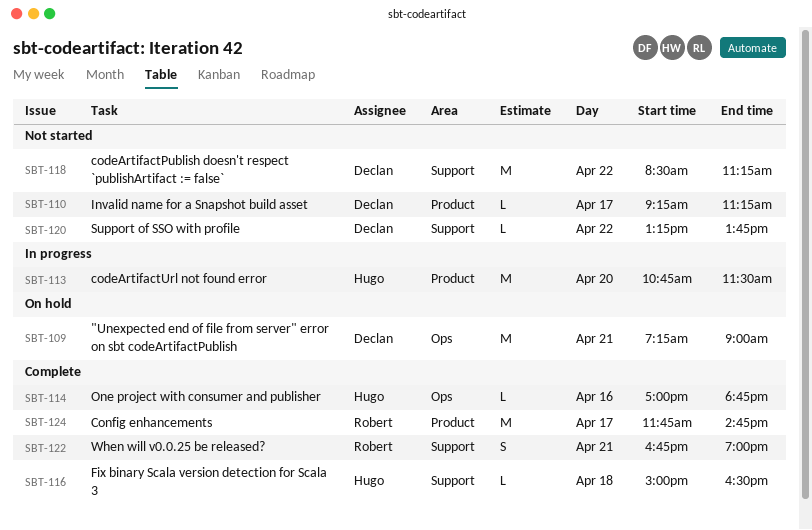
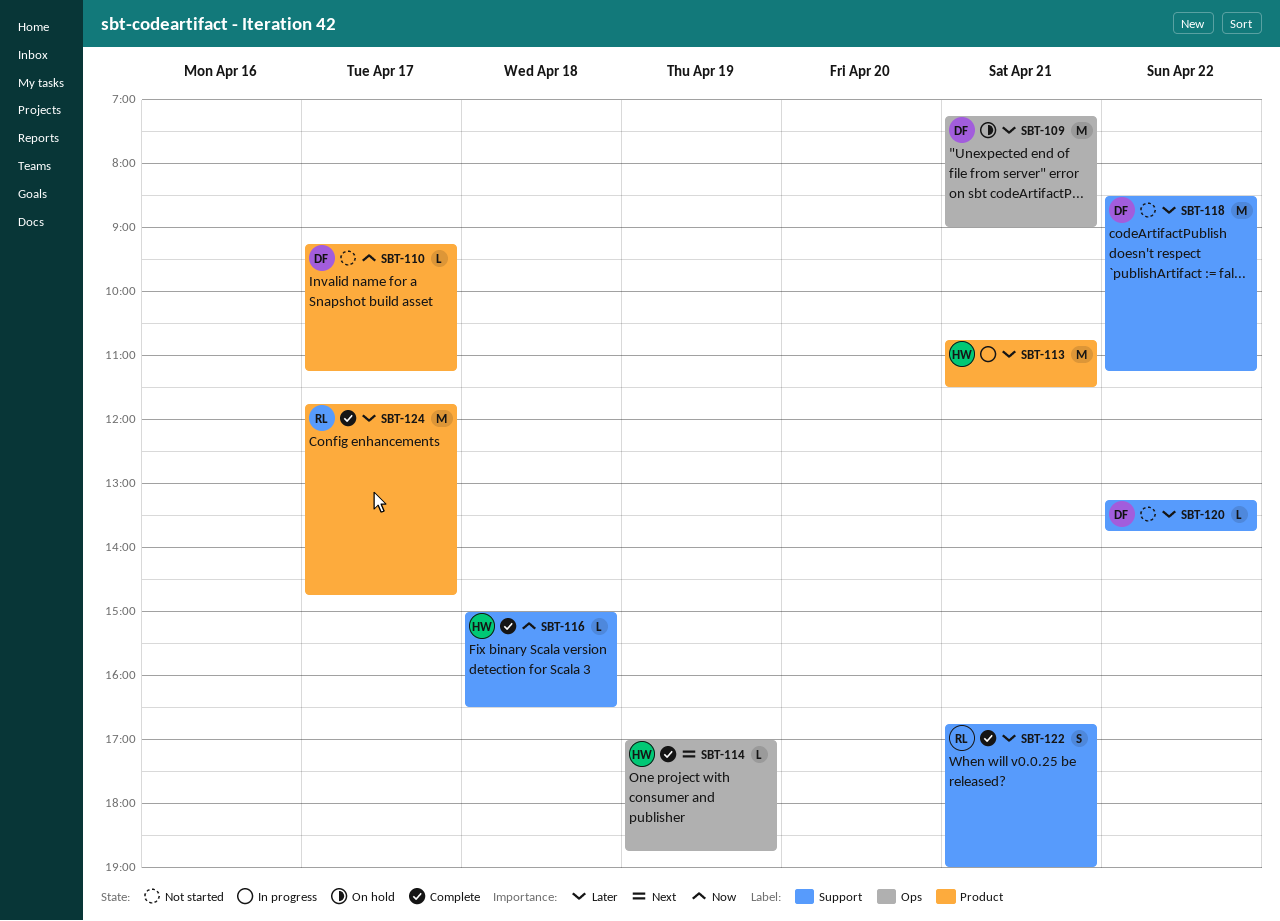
SBT-113, day: Apr 20 -> Apr 21
SBT-114, day: Apr 16 -> Apr 19

